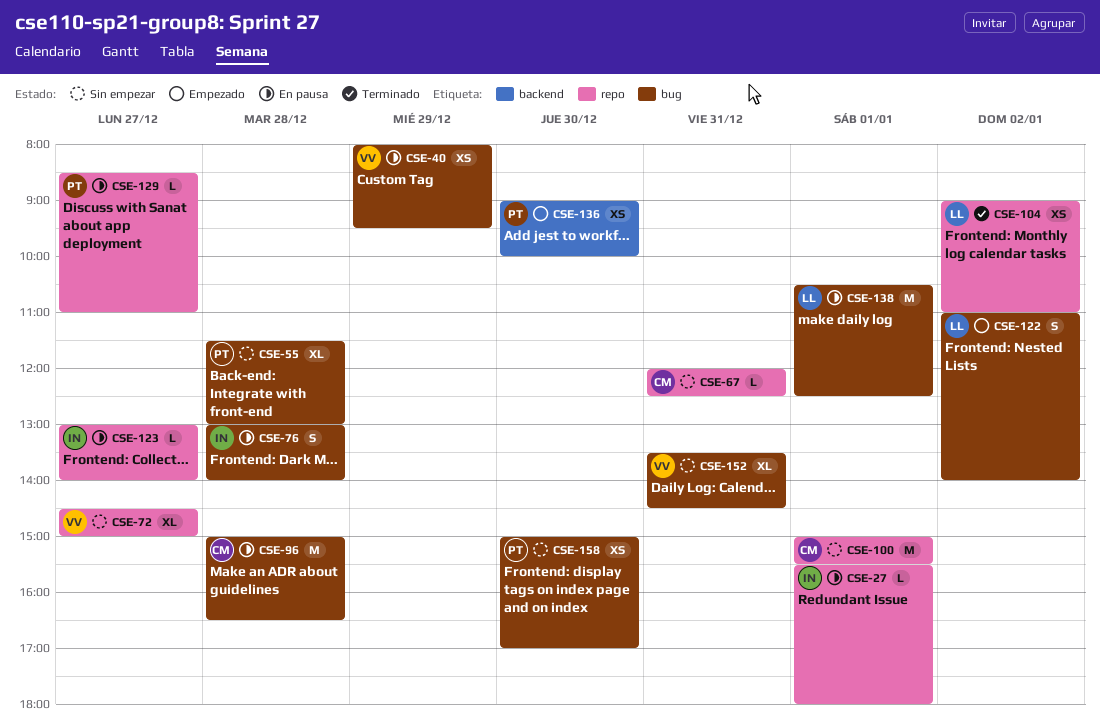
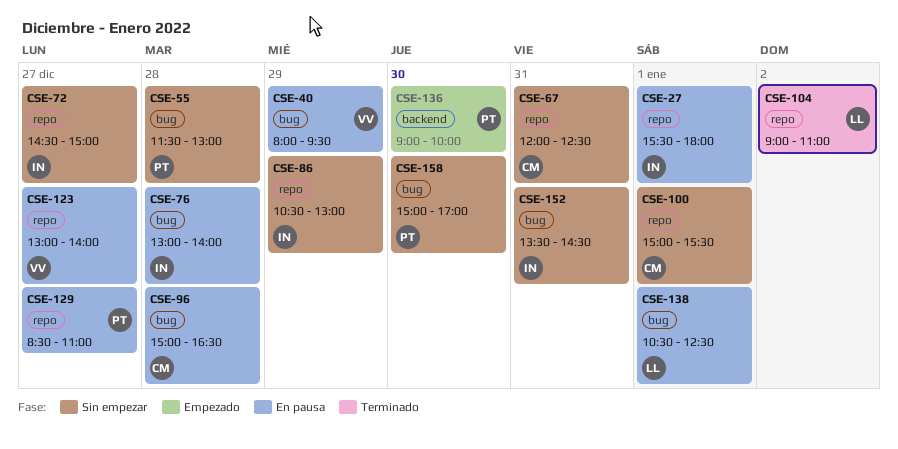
CSE-72, owner: VV -> IN
CSE-86: none -> present
CSE-122: present -> none
CSE-123, owner: IN -> VV
CSE-152, owner: VV -> IN

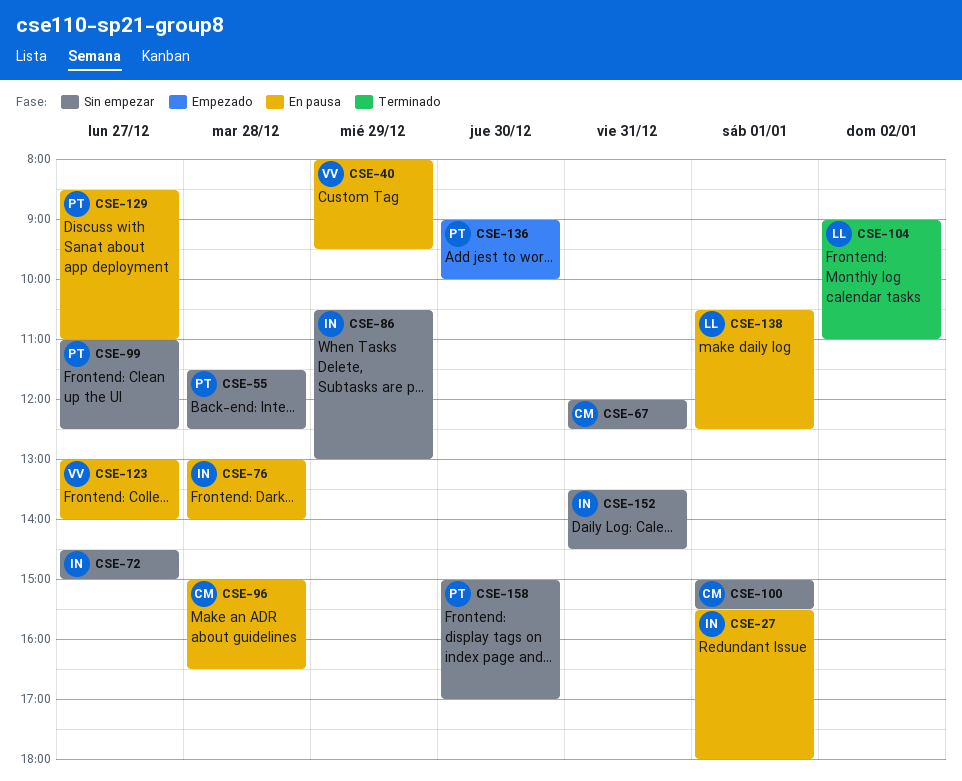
CSE-55, ends: 13:00 -> 12:30
CSE-99: none -> present

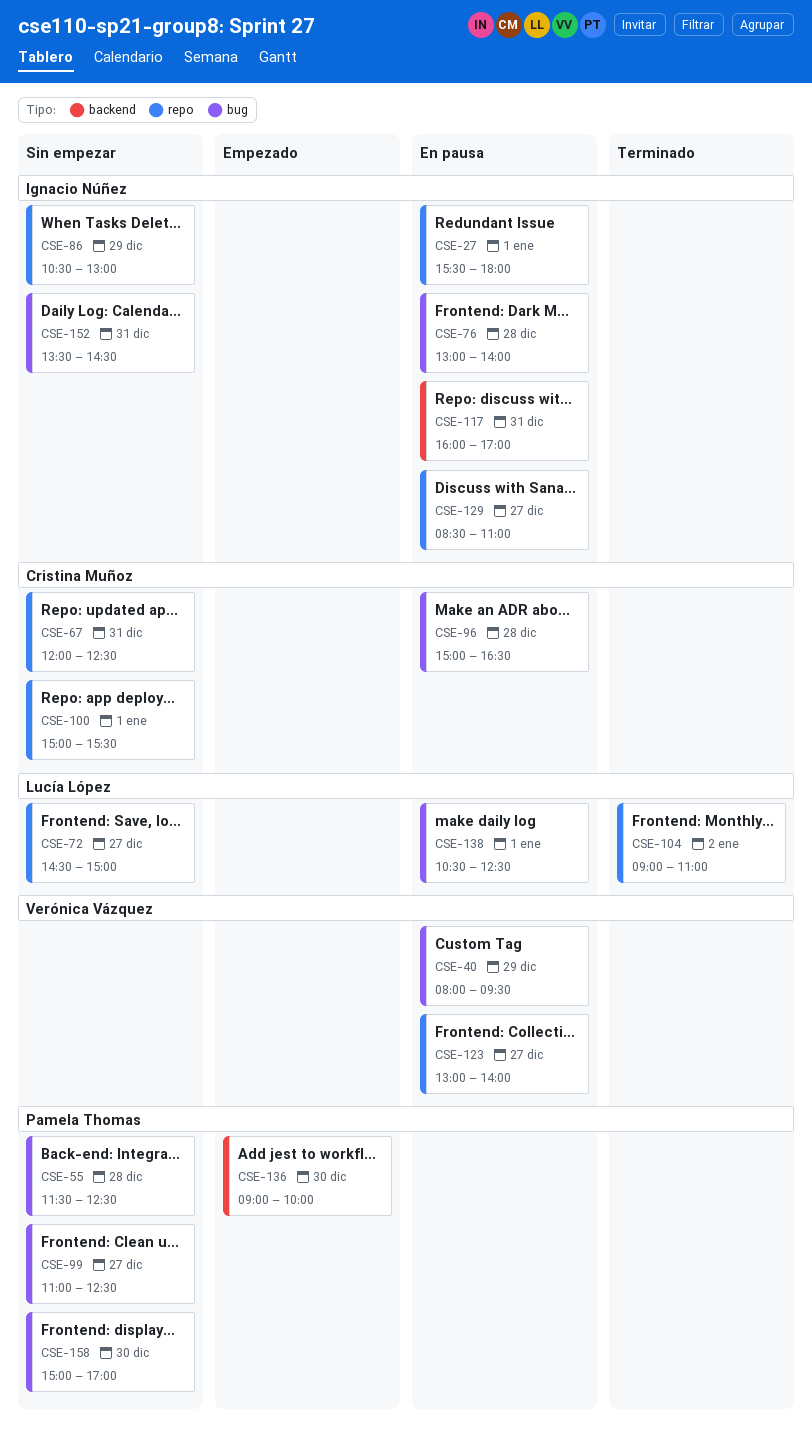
CSE-72, owner: Ignacio Núñez -> Lucía López
CSE-117: none -> present
CSE-129, owner: Pamela Thomas -> Ignacio Núñez

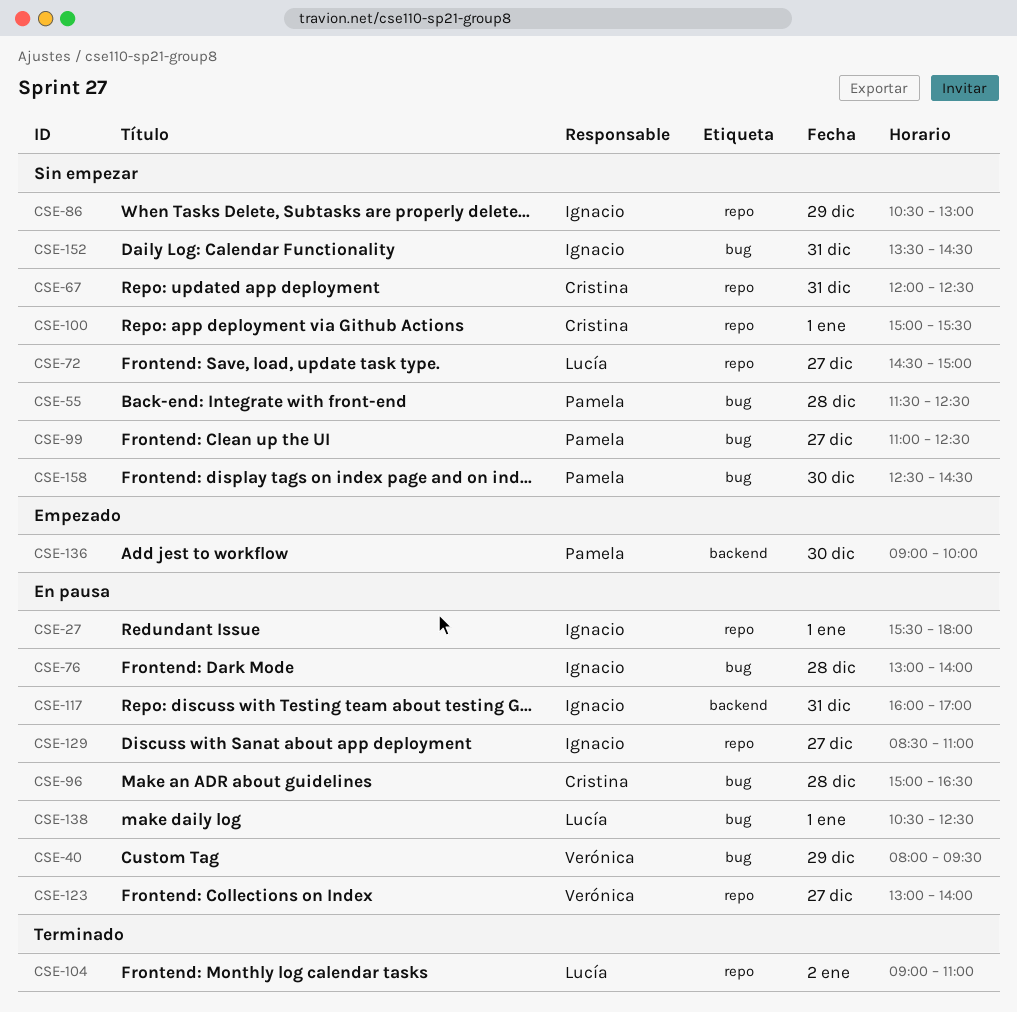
CSE-158, begins: 15:00 -> 12:30
CSE-158, ends: 17:00 -> 14:30

